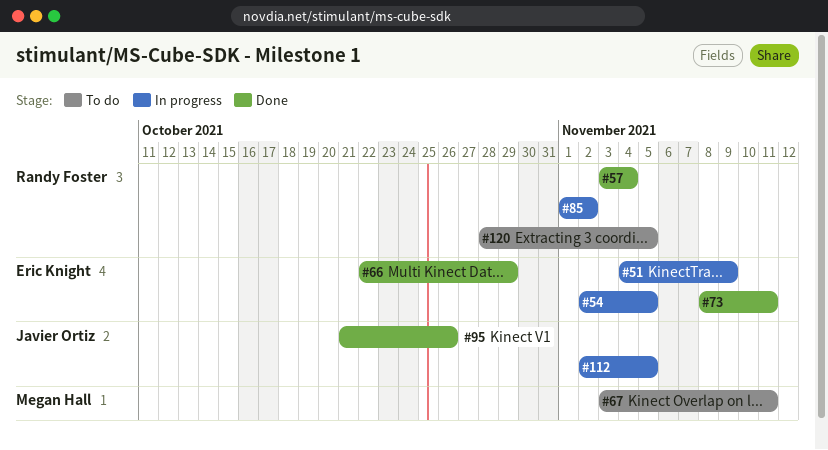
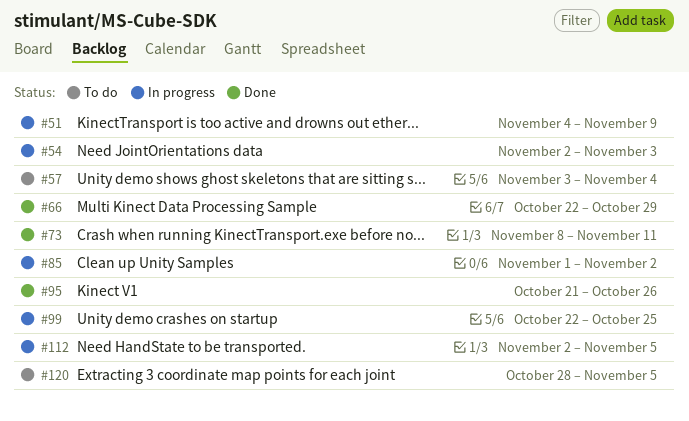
#54, due: Nov 5 -> Nov 3
#57, status: Done -> To do
#67: present -> none
#99: none -> present

